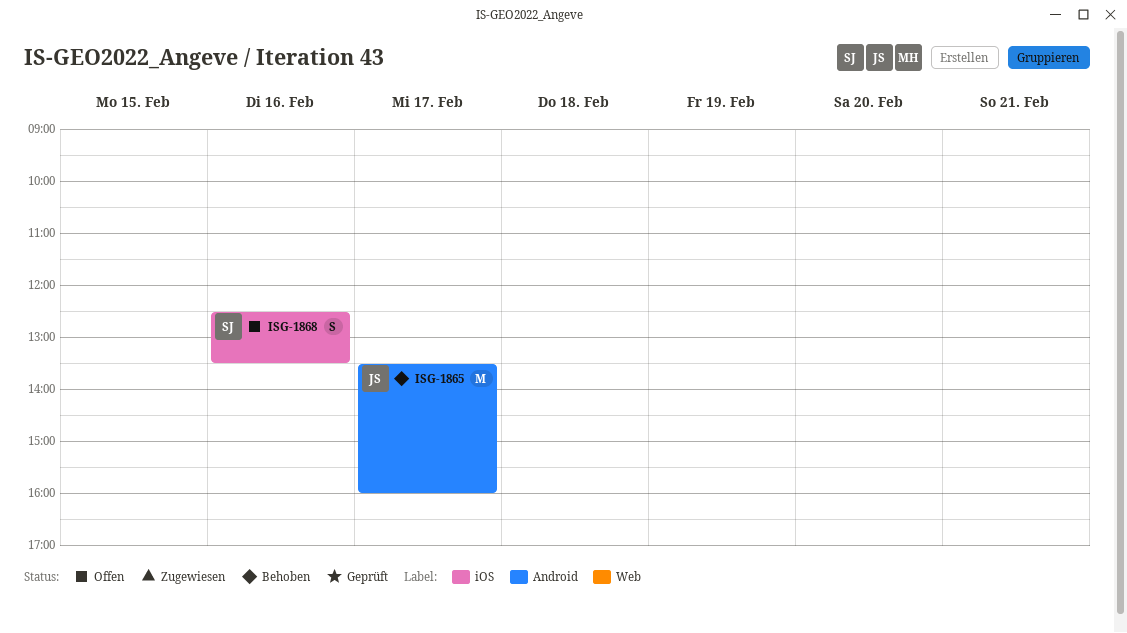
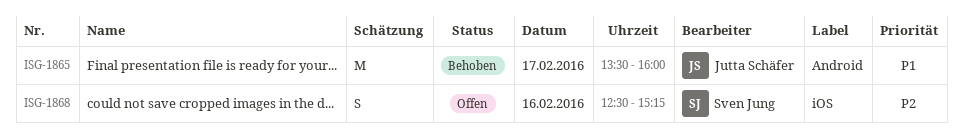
ISG-1868, ends: 13:30 -> 15:15

